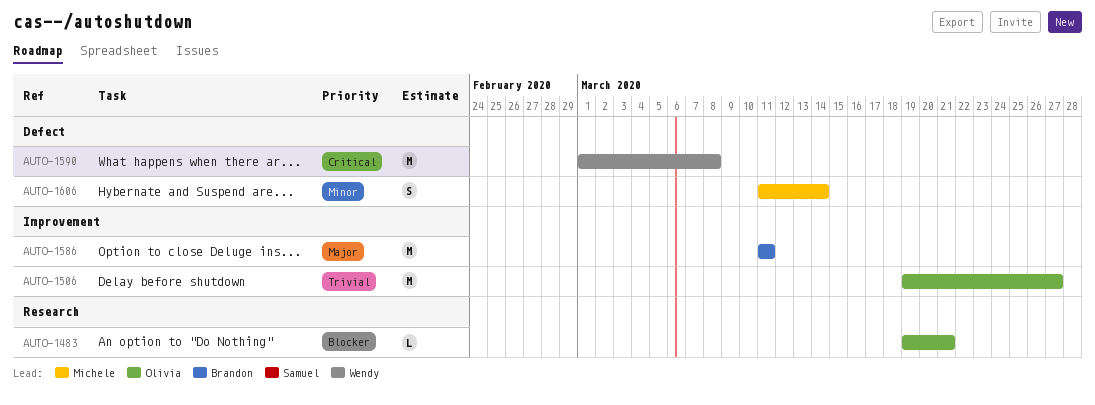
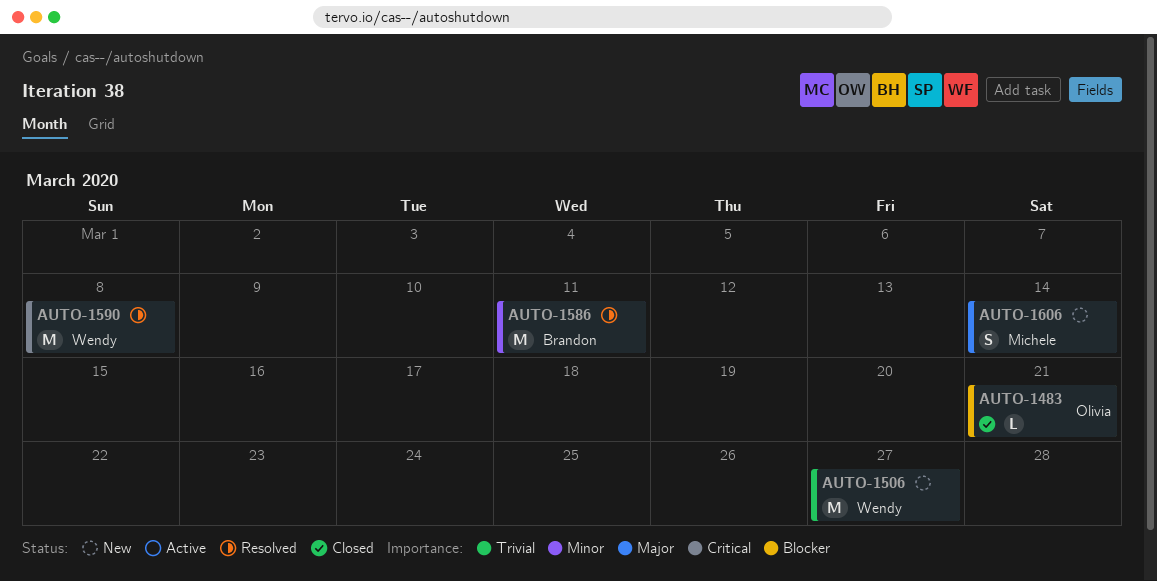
AUTO-1506, owner: Olivia -> Wendy
AUTO-1586, priority: Major -> Minor
AUTO-1606, priority: Minor -> Major

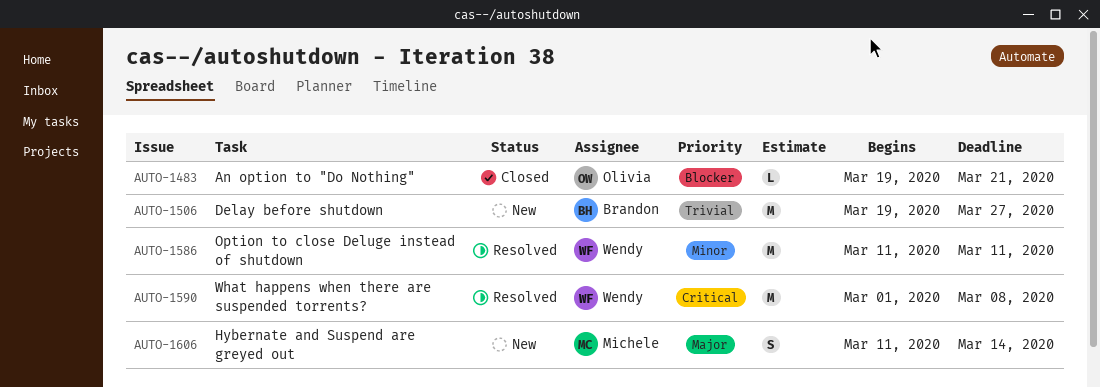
AUTO-1506, owner: Wendy -> Brandon
AUTO-1586, owner: Brandon -> Wendy

